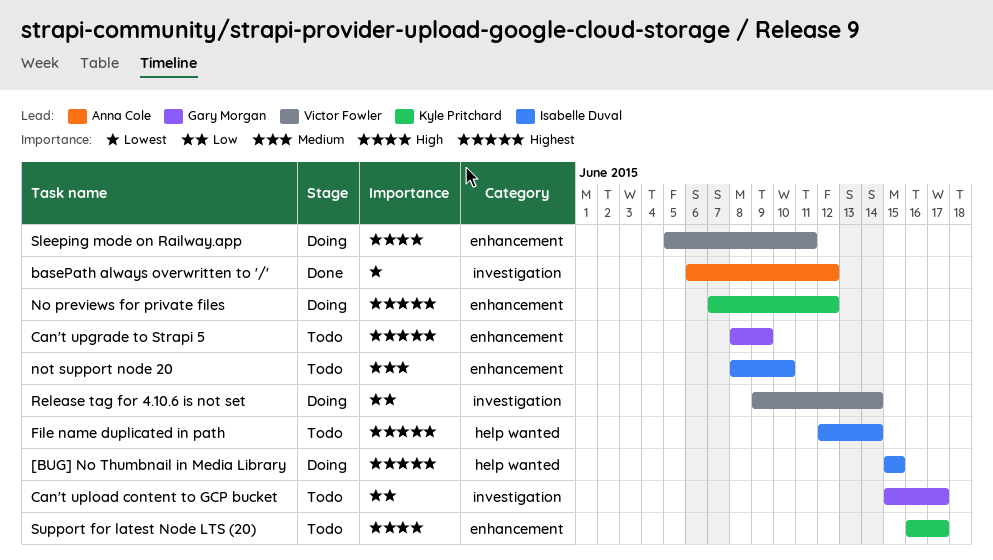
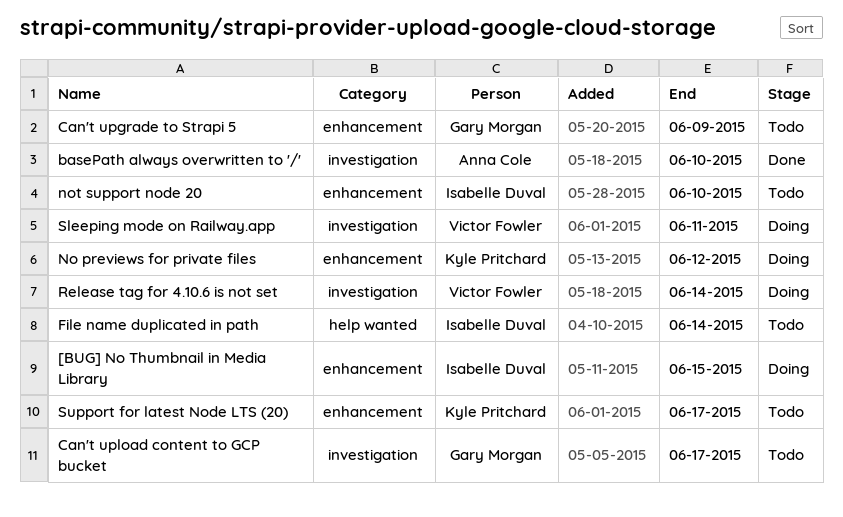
[BUG] No Thumbnail in Media Library, label: help wanted -> enhancement
basePath always overwritten to '/', due: Jun 12 -> Jun 10
Sleeping mode on Railway.app, label: enhancement -> investigation

